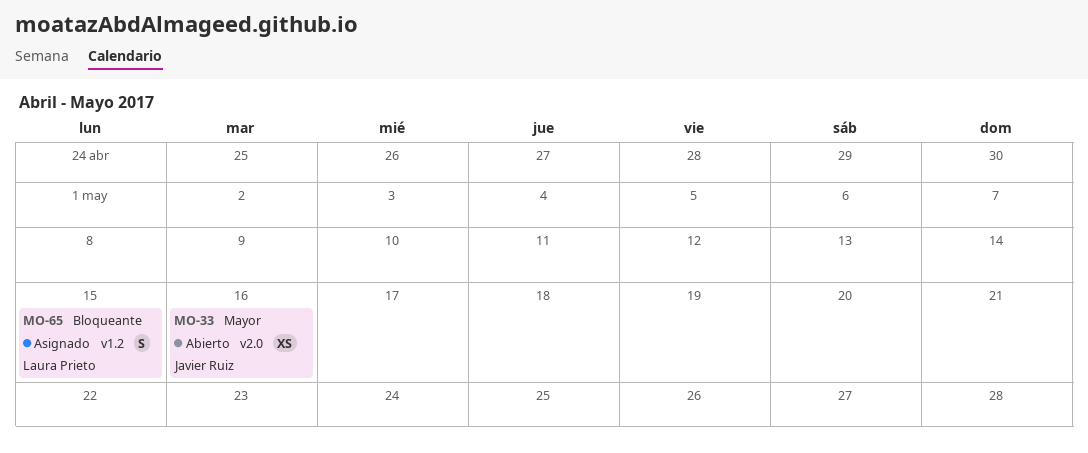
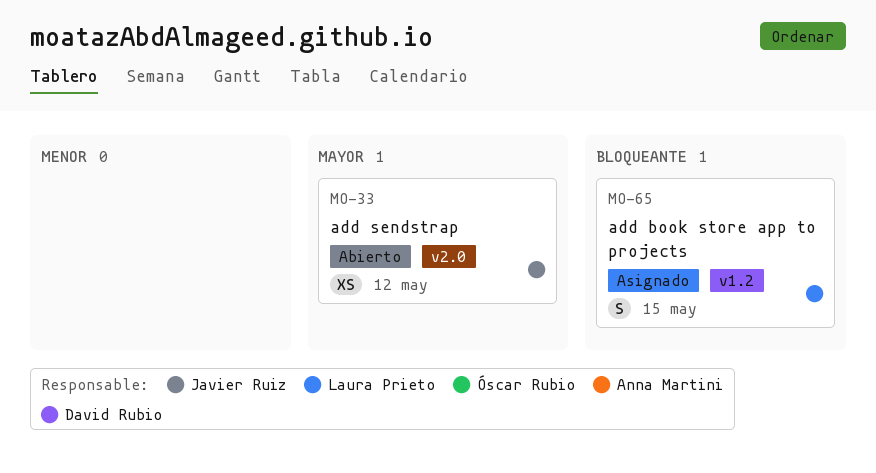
MO-33, due: May 16 -> May 12

